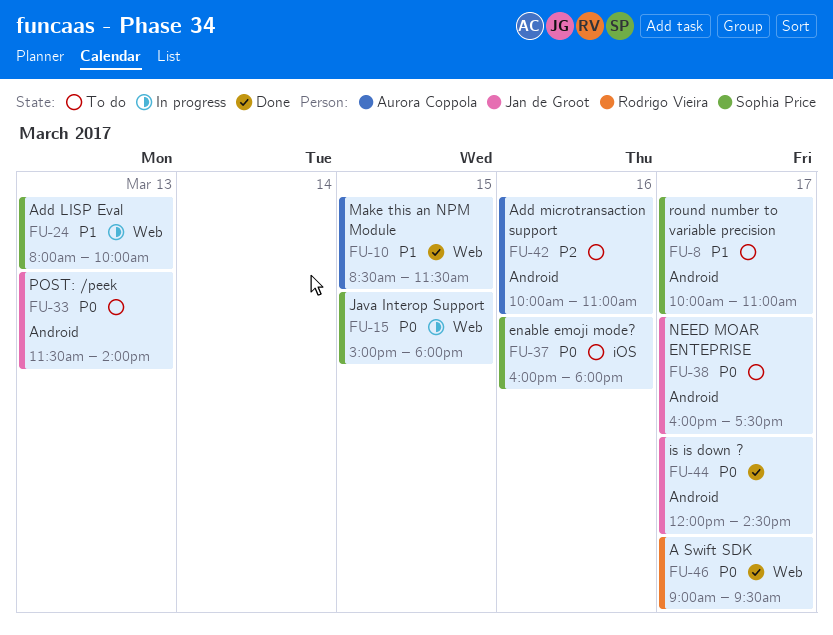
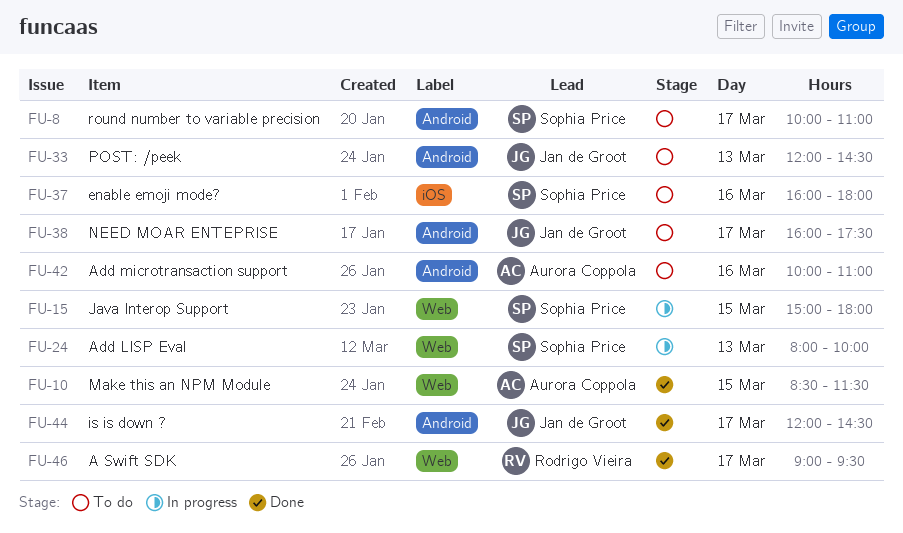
FU-33, begins: 11:30 -> 12:00
FU-33, ends: 14:00 -> 14:30

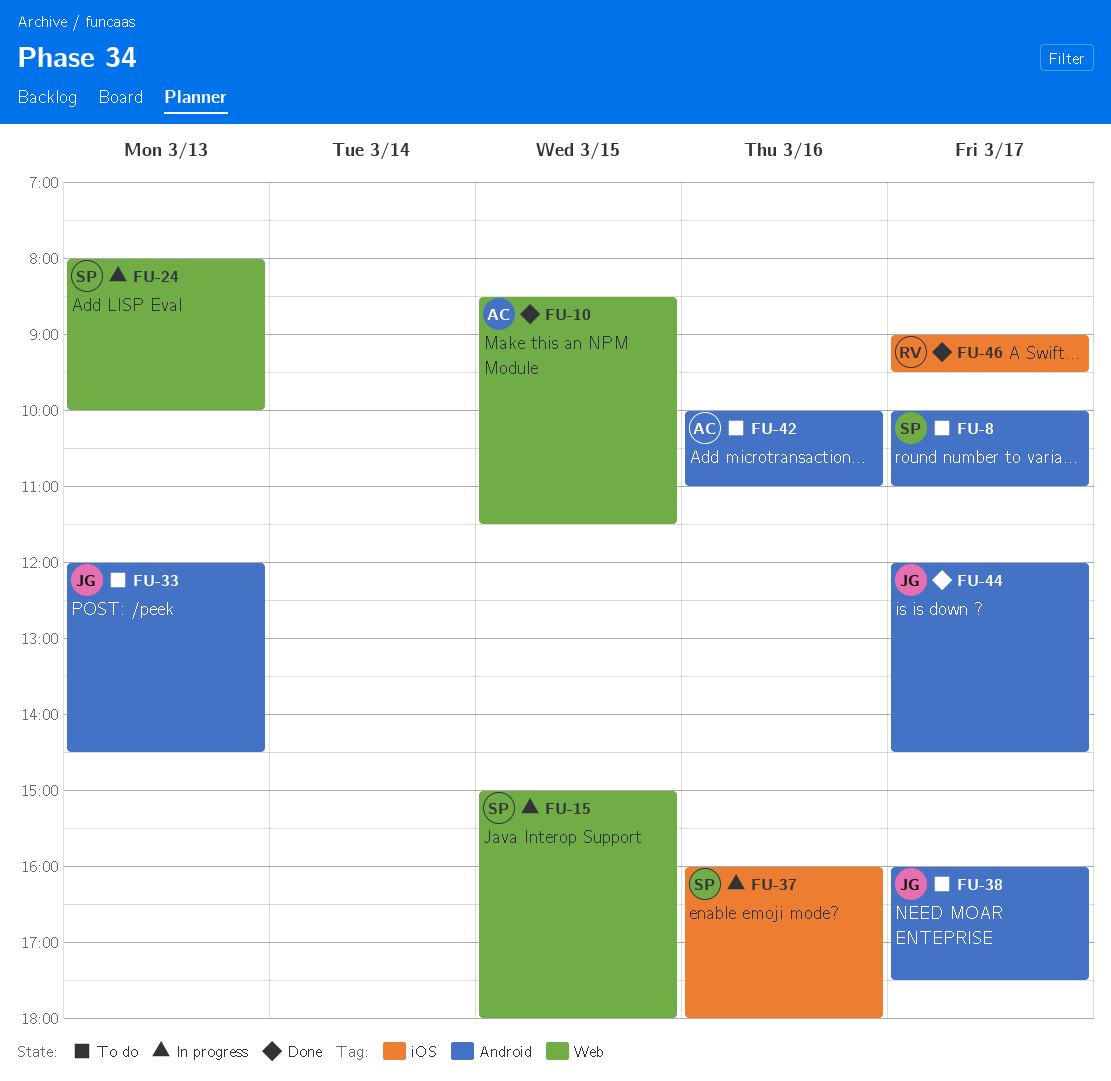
FU-37, status: To do -> In progress
FU-46, label: Web -> iOS

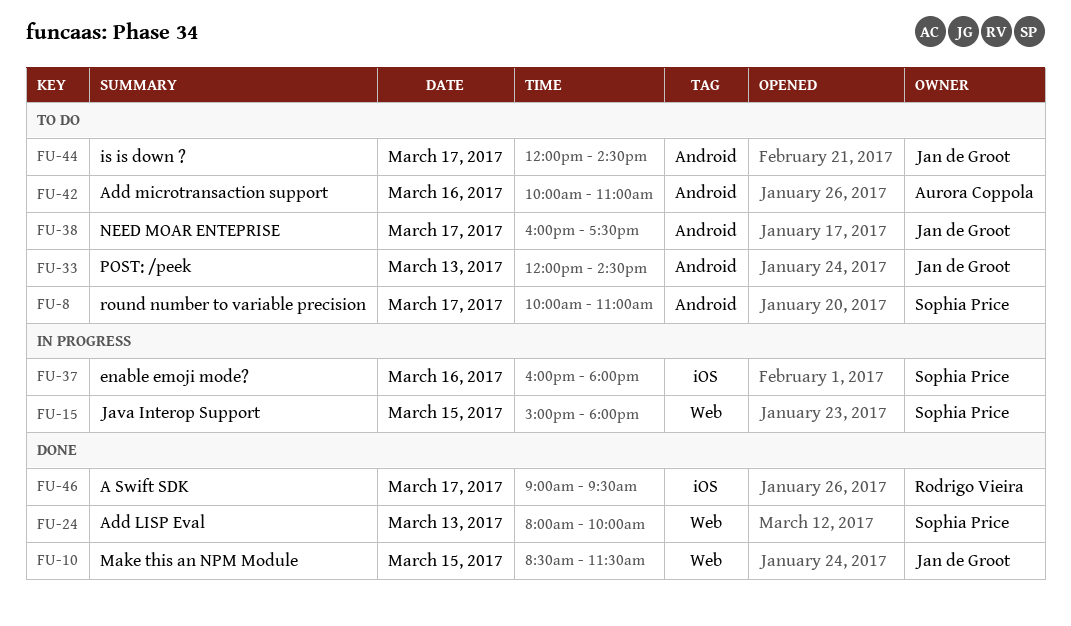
FU-10, owner: Aurora Coppola -> Jan de Groot
FU-24, status: In progress -> Done
FU-44, status: Done -> To do

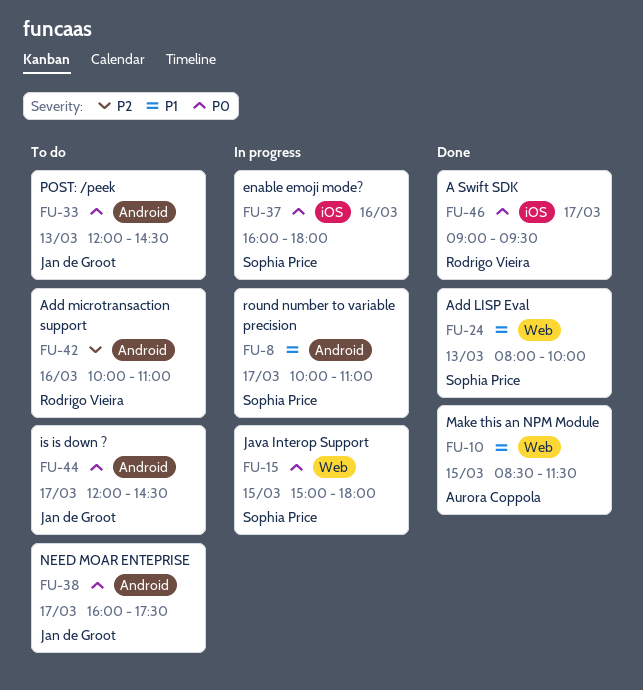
FU-8, status: To do -> In progress
FU-10, owner: Jan de Groot -> Aurora Coppola
FU-42, owner: Aurora Coppola -> Rodrigo Vieira

